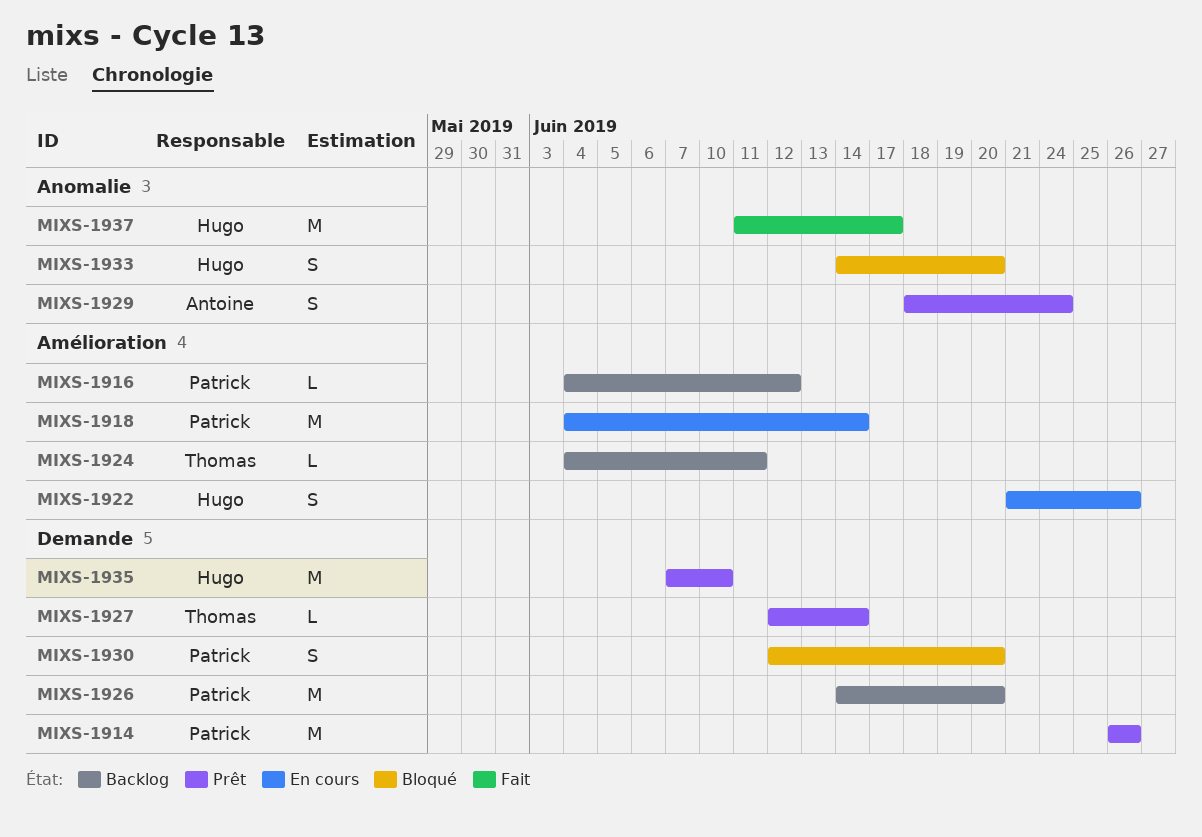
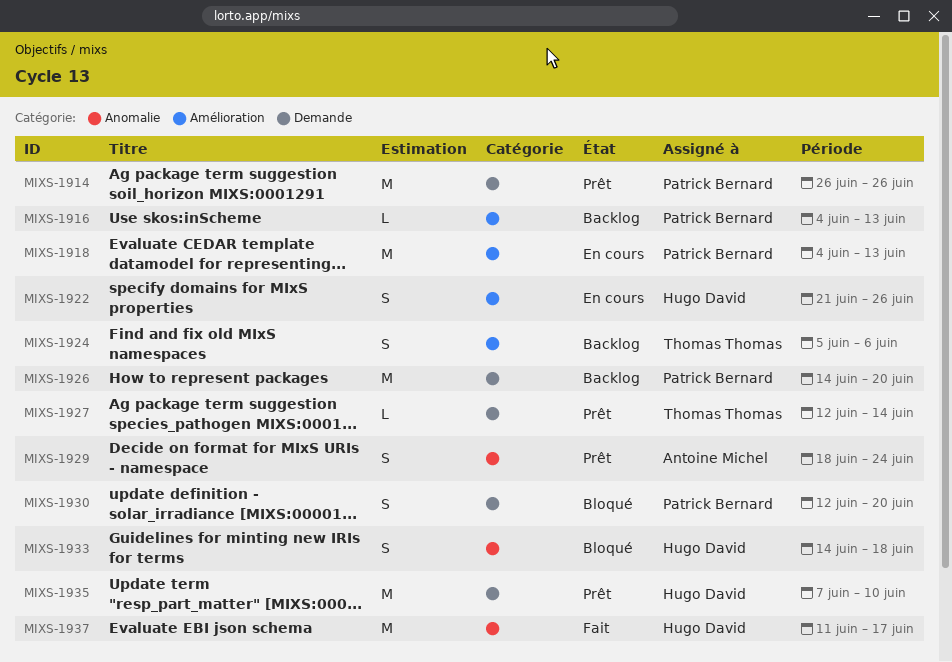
MIXS-1916, due: Jun 12 -> Jun 13
MIXS-1918, due: Jun 14 -> Jun 13
MIXS-1924, estimate: L -> S
MIXS-1924, start: Jun 4 -> Jun 5
MIXS-1924, due: Jun 11 -> Jun 6
MIXS-1933, due: Jun 20 -> Jun 18

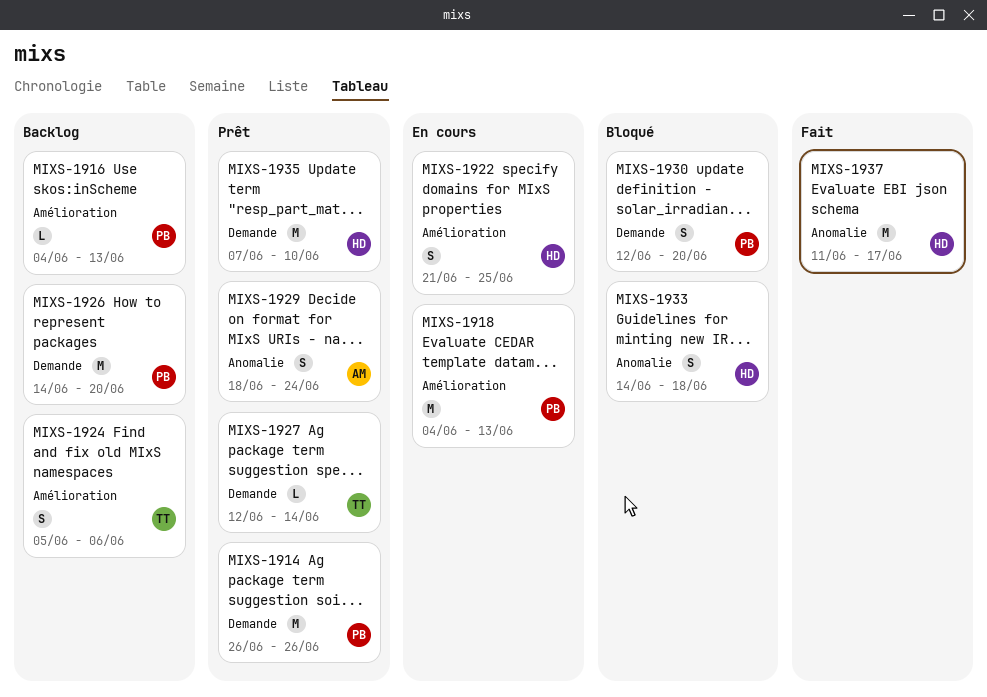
MIXS-1922, due: Jun 26 -> Jun 25

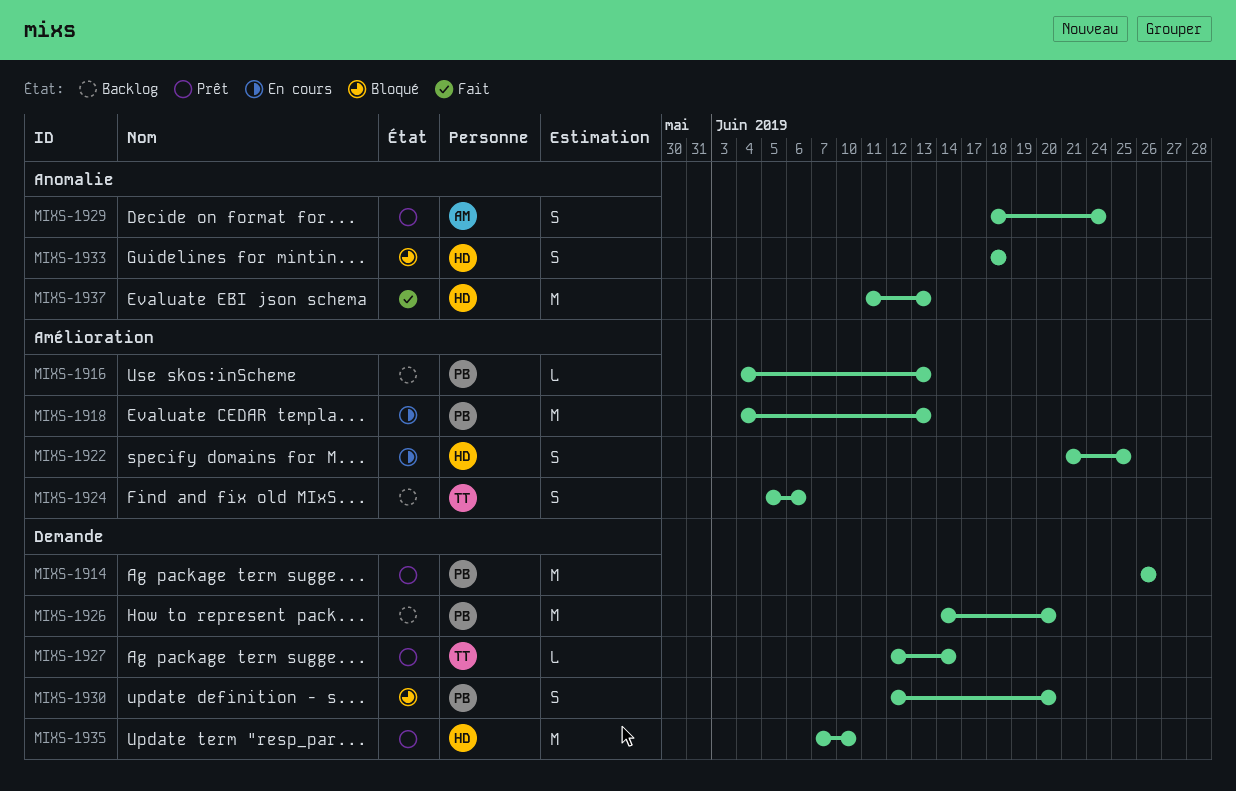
MIXS-1933, start: Jun 14 -> Jun 18
MIXS-1937, due: Jun 17 -> Jun 13

